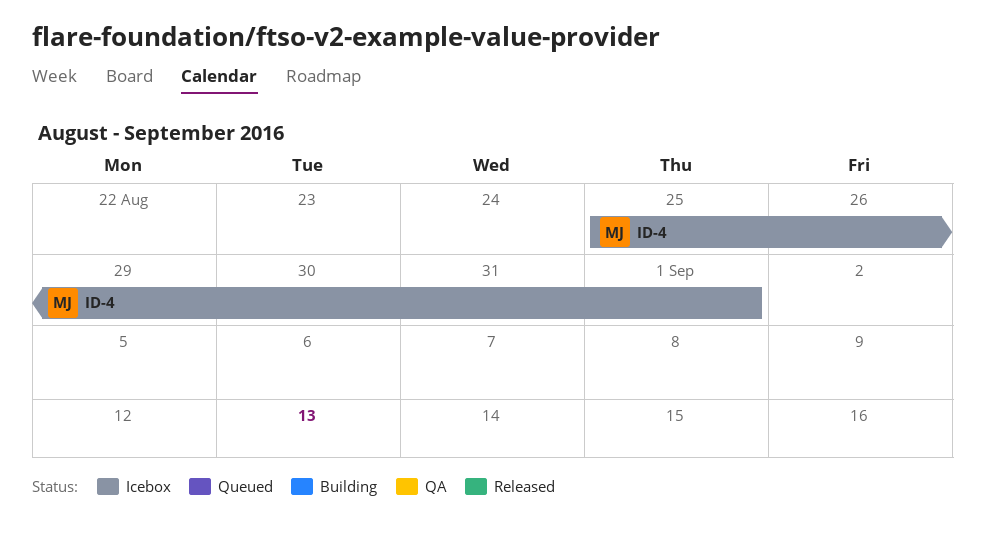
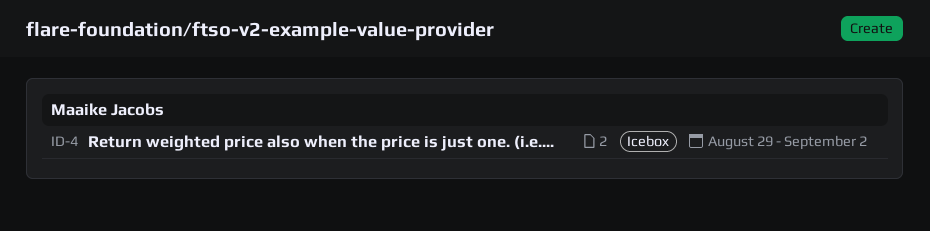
ID-4, start: Aug 25 -> Aug 29
ID-4, due: Sep 1 -> Sep 2

